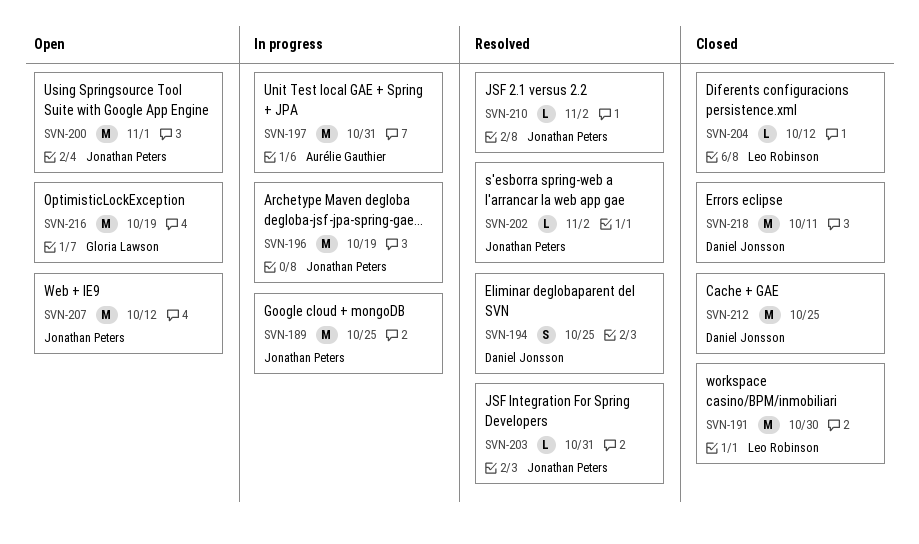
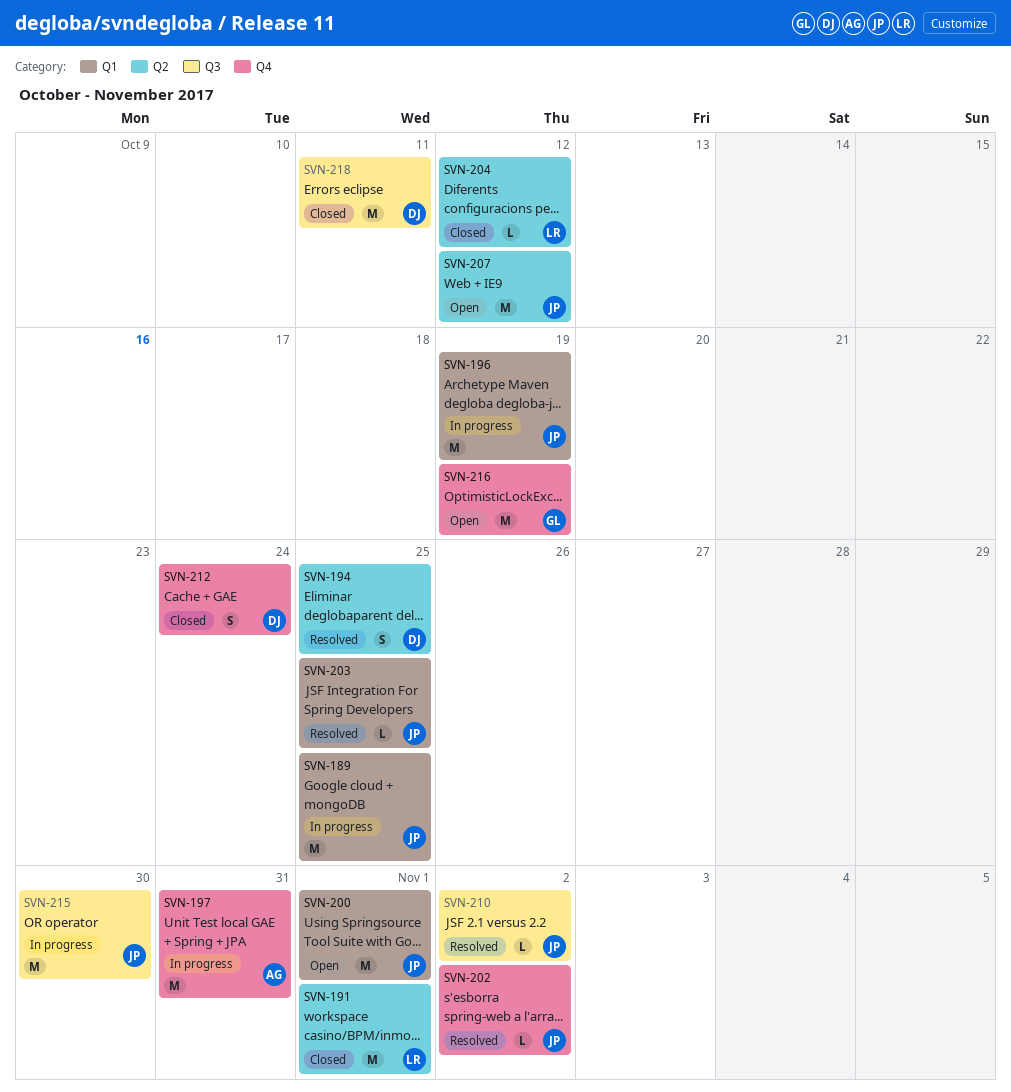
SVN-191, due: Oct 30 -> Nov 1
SVN-203, due: Oct 31 -> Oct 25
SVN-212, estimate: M -> S
SVN-212, due: Oct 25 -> Oct 24
SVN-215: none -> present

